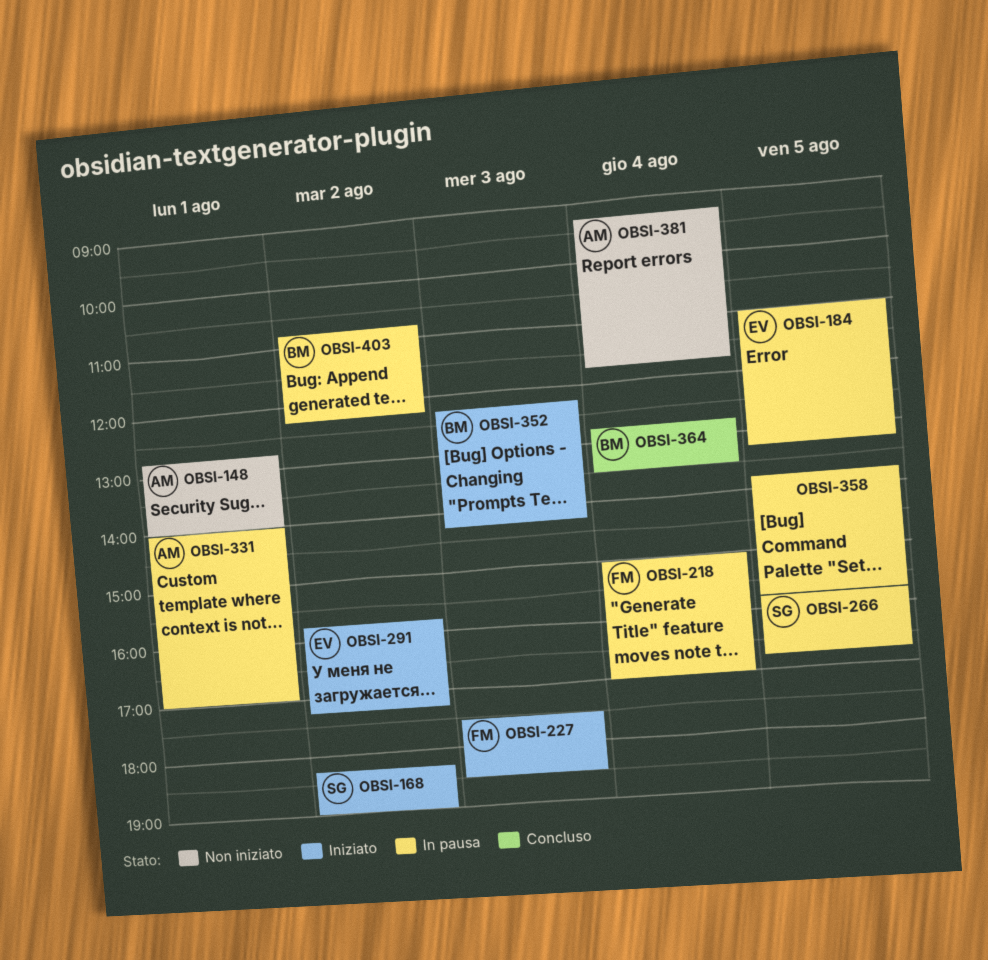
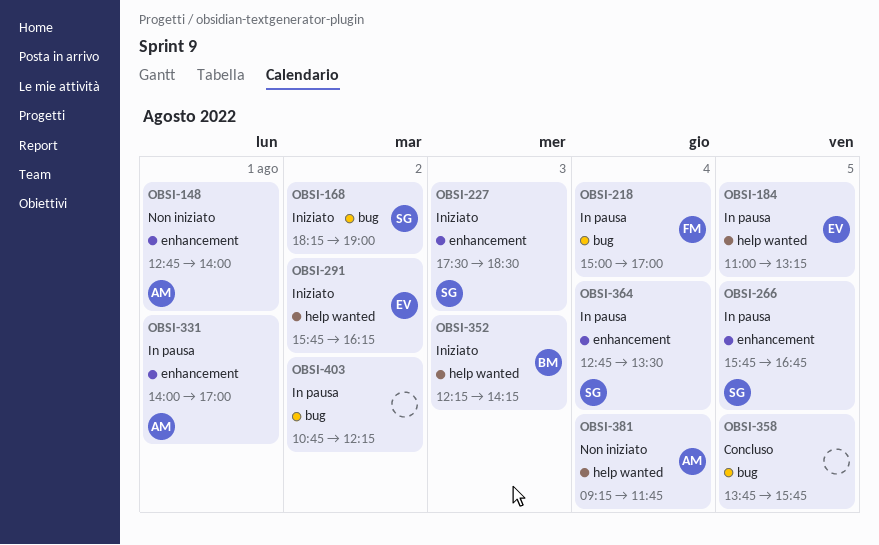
OBSI-227, owner: FM -> SG
OBSI-291, ends: 17:15 -> 16:15
OBSI-358, status: In pausa -> Concluso
OBSI-364, status: Concluso -> In pausa
OBSI-364, owner: BM -> SG
OBSI-403, owner: BM -> none

